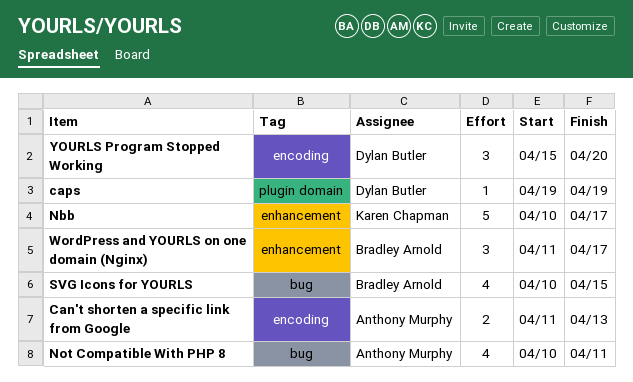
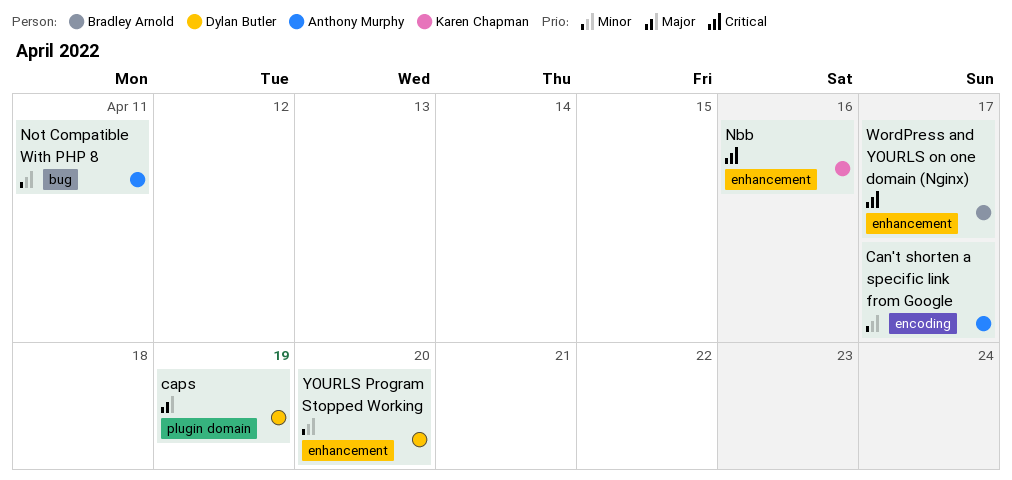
Can't shorten a specific link from Google, due: Apr 13 -> Apr 17
Nbb, due: Apr 17 -> Apr 16
SVG Icons for YOURLS: present -> none
YOURLS Program Stopped Working, label: encoding -> enhancement

